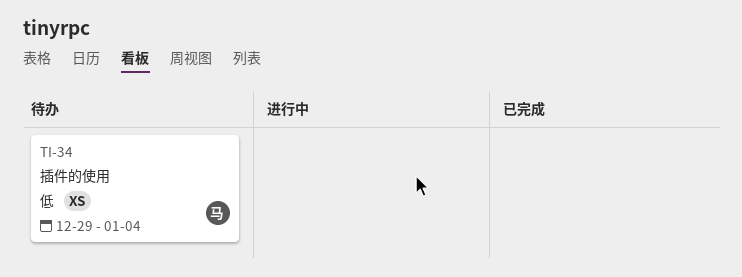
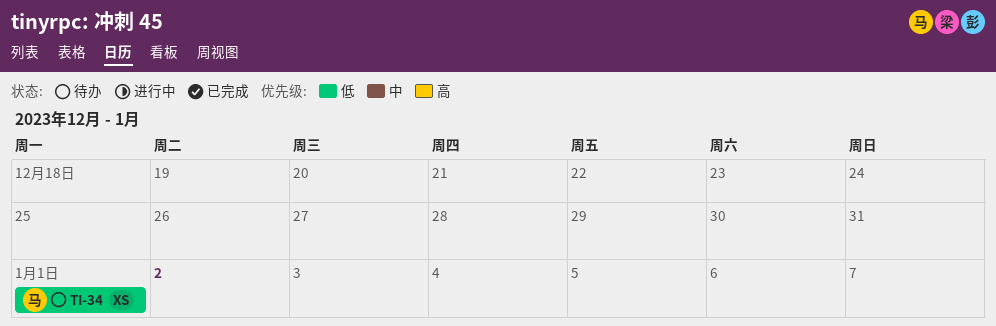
TI-34, start: Dec 29 -> Jan 1
TI-34, due: Jan 4 -> Jan 1

